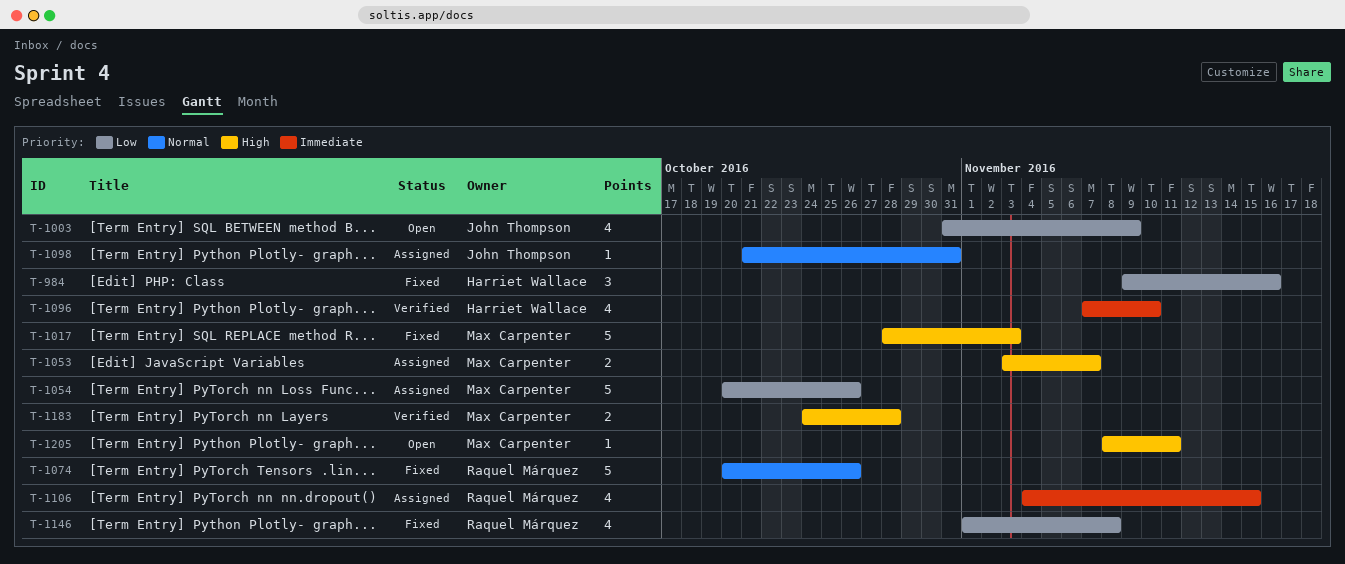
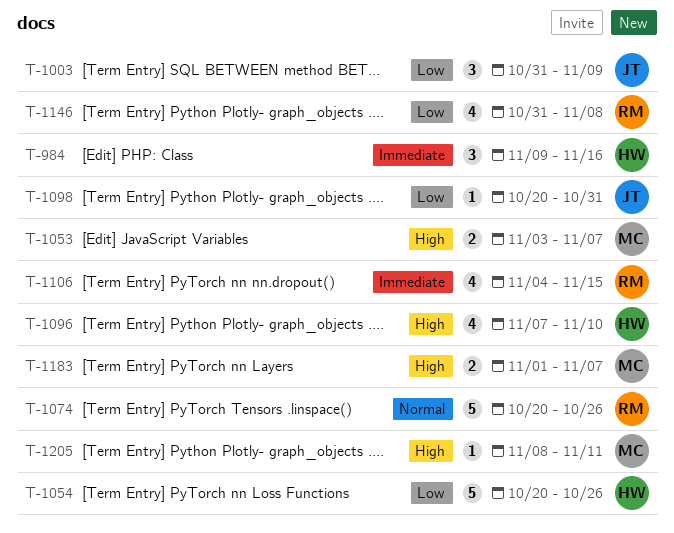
T-984, priority: Low -> Immediate
T-1003, estimate: 4 -> 3
T-1017: present -> none
T-1054, owner: Max Carpenter -> Harriet Wallace
T-1096, priority: Immediate -> High
T-1098, priority: Normal -> Low
T-1098, start: Oct 21 -> Oct 20
T-1146, start: Nov 1 -> Oct 31
T-1183, start: Oct 24 -> Nov 1
T-1183, due: Oct 28 -> Nov 7

